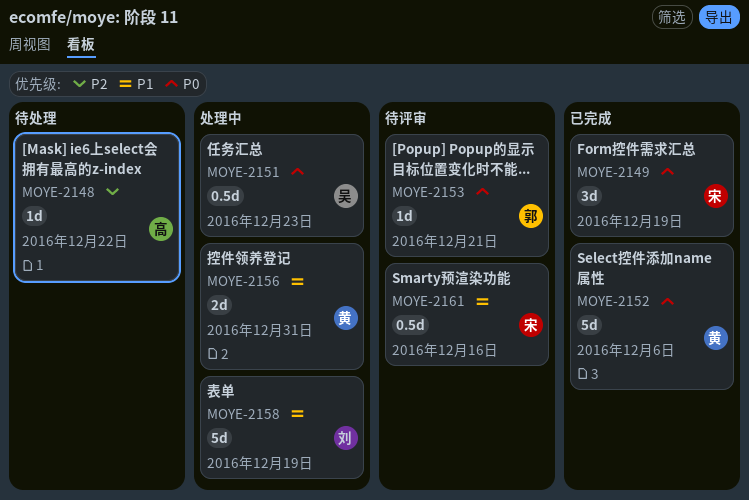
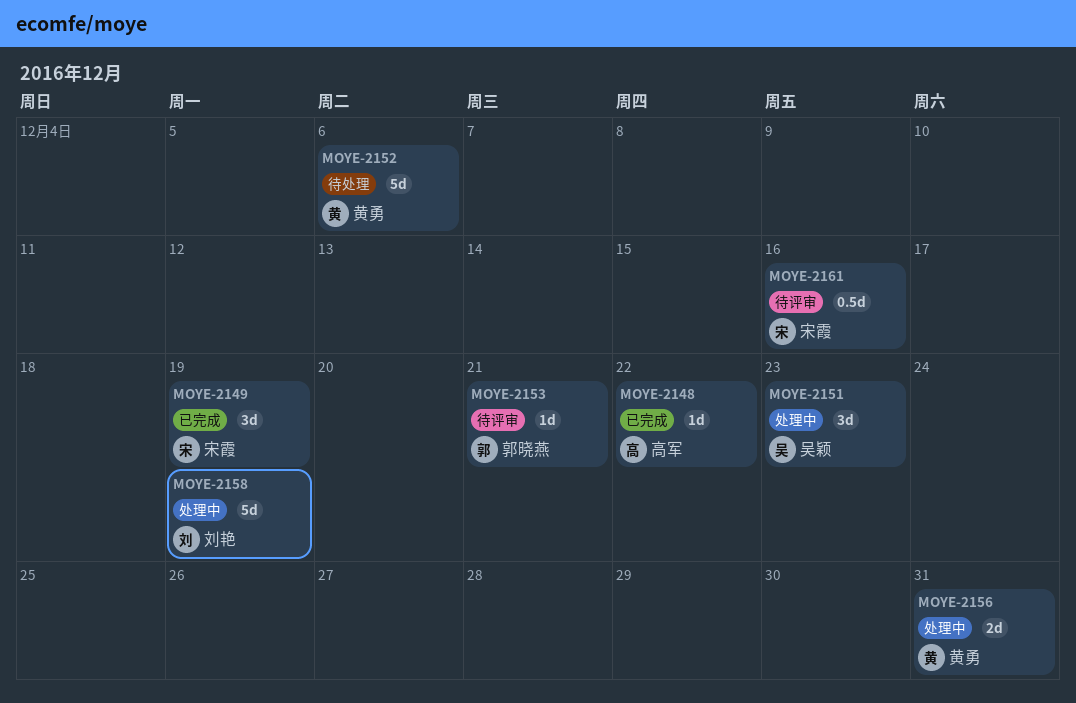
MOYE-2148, status: 待处理 -> 已完成
MOYE-2151, estimate: 0.5d -> 3d
MOYE-2152, status: 已完成 -> 待处理

